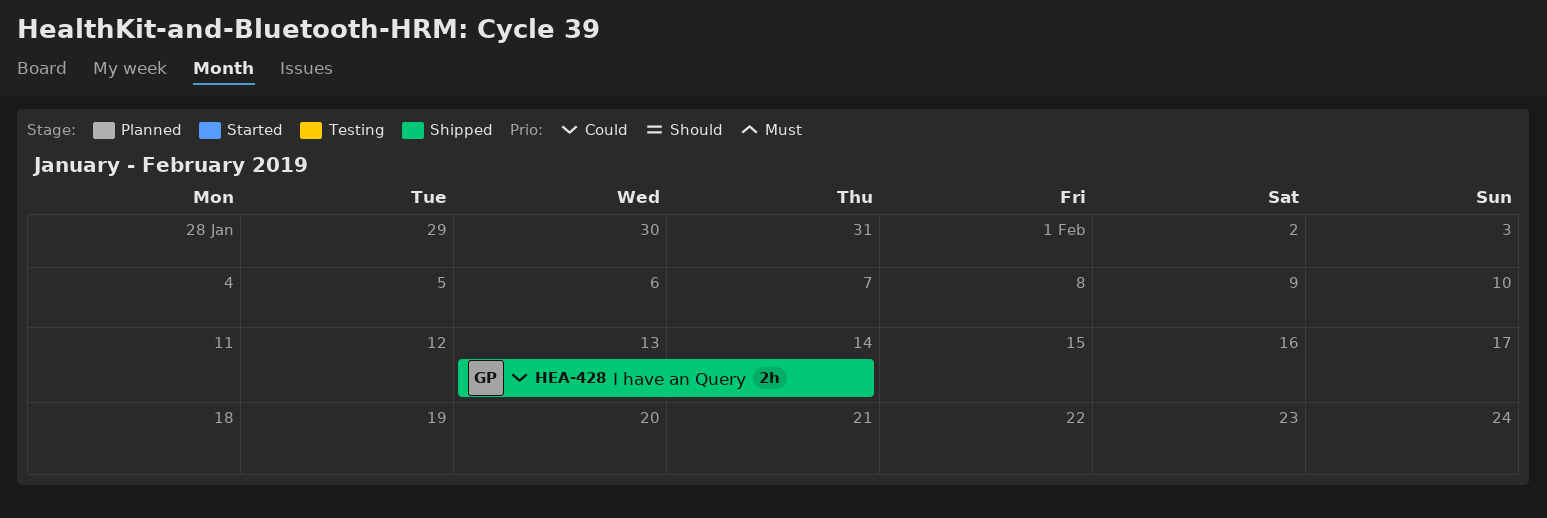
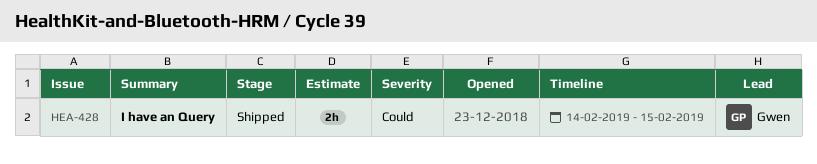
HEA-428, start: Feb 13 -> Feb 14
HEA-428, due: Feb 14 -> Feb 15

